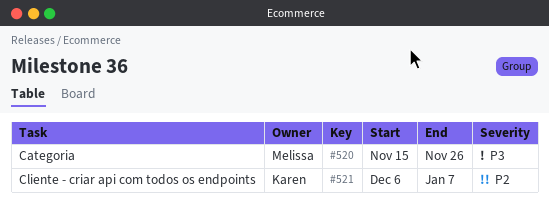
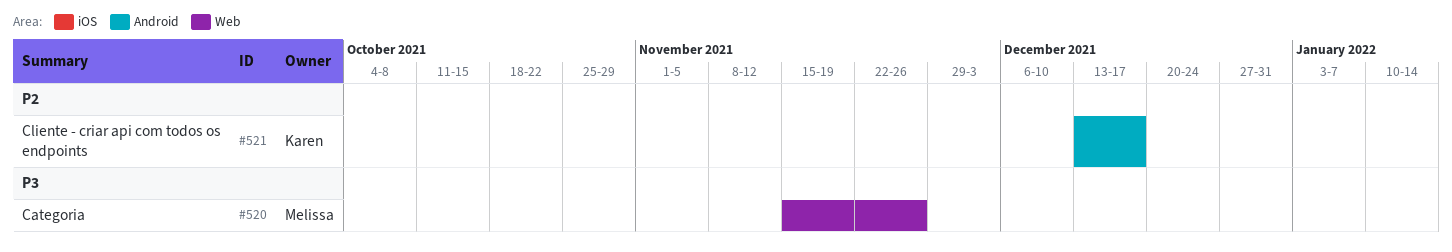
#521, start: Dec 6 -> Dec 13
#521, due: Jan 7 -> Dec 17

